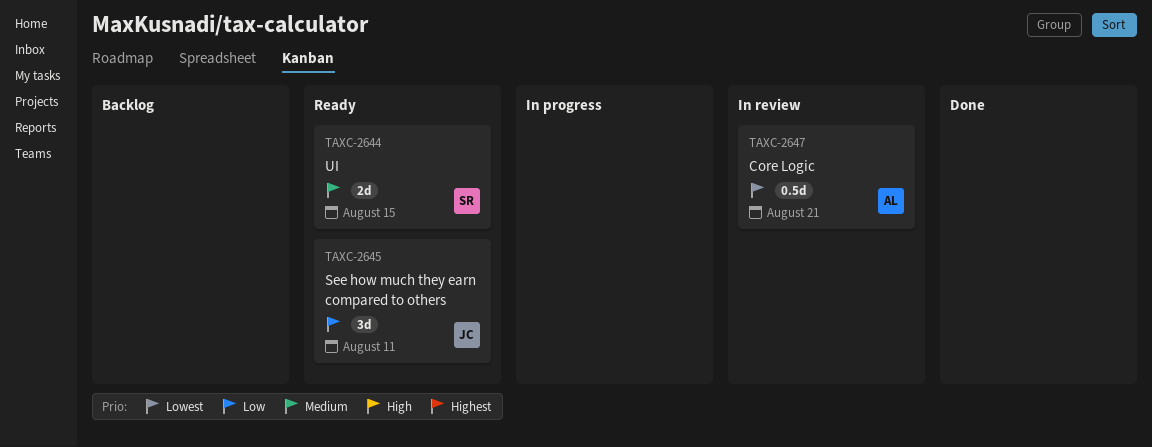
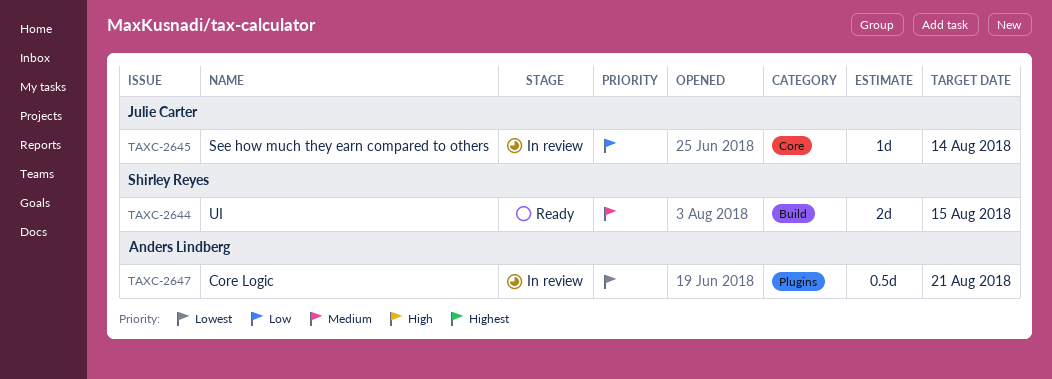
TAXC-2645, status: Ready -> In review
TAXC-2645, estimate: 3d -> 1d
TAXC-2645, due: Aug 11 -> Aug 14

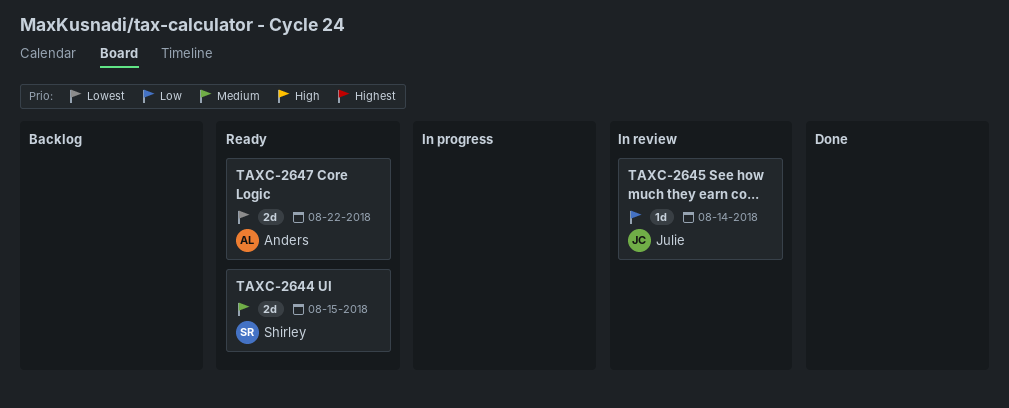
TAXC-2647, status: In review -> Ready
TAXC-2647, estimate: 0.5d -> 2d
TAXC-2647, due: Aug 21 -> Aug 22

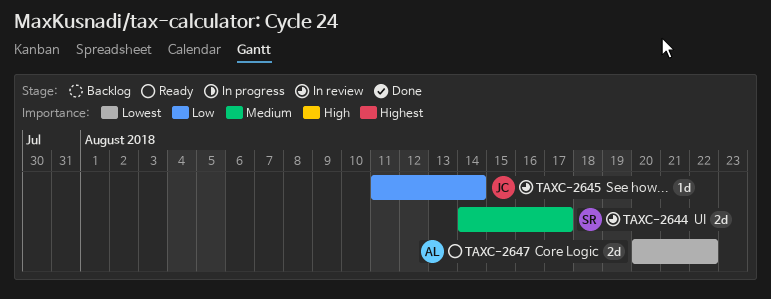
TAXC-2644, status: Ready -> In review
TAXC-2644, due: Aug 15 -> Aug 17

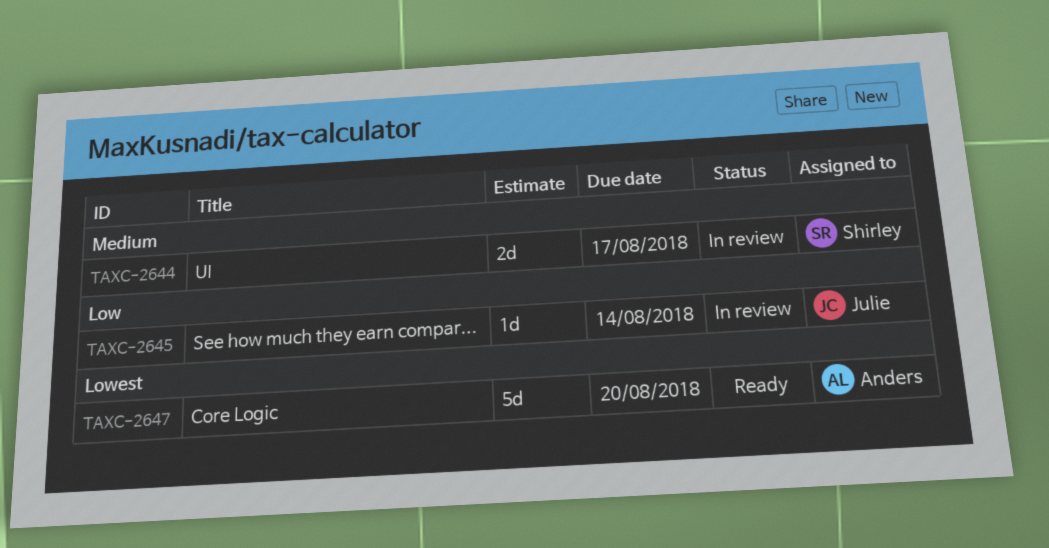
TAXC-2647, estimate: 2d -> 5d
TAXC-2647, due: Aug 22 -> Aug 20

